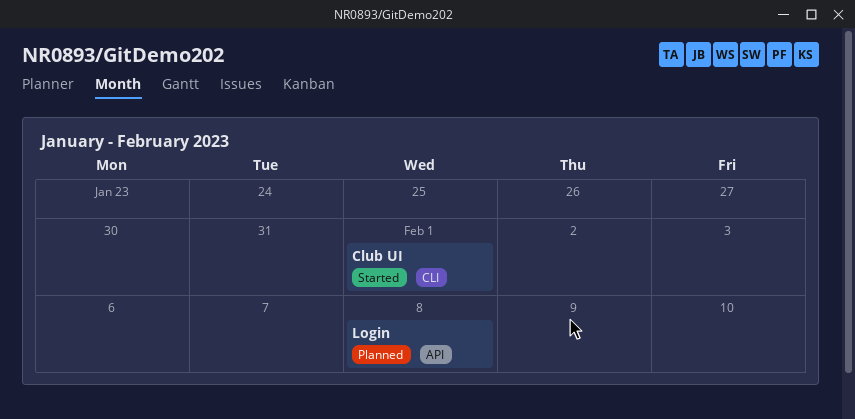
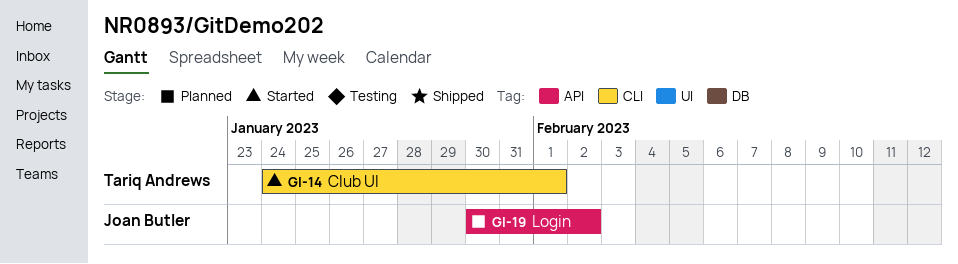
Login, due: Feb 8 -> Feb 2

